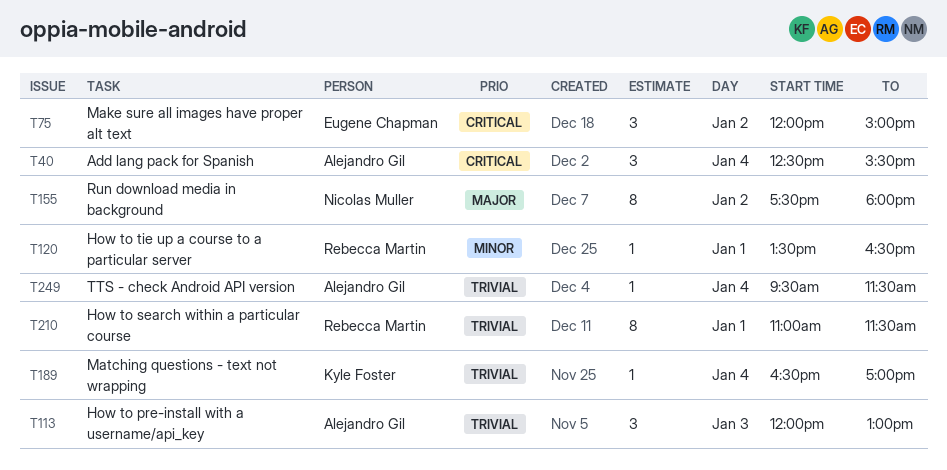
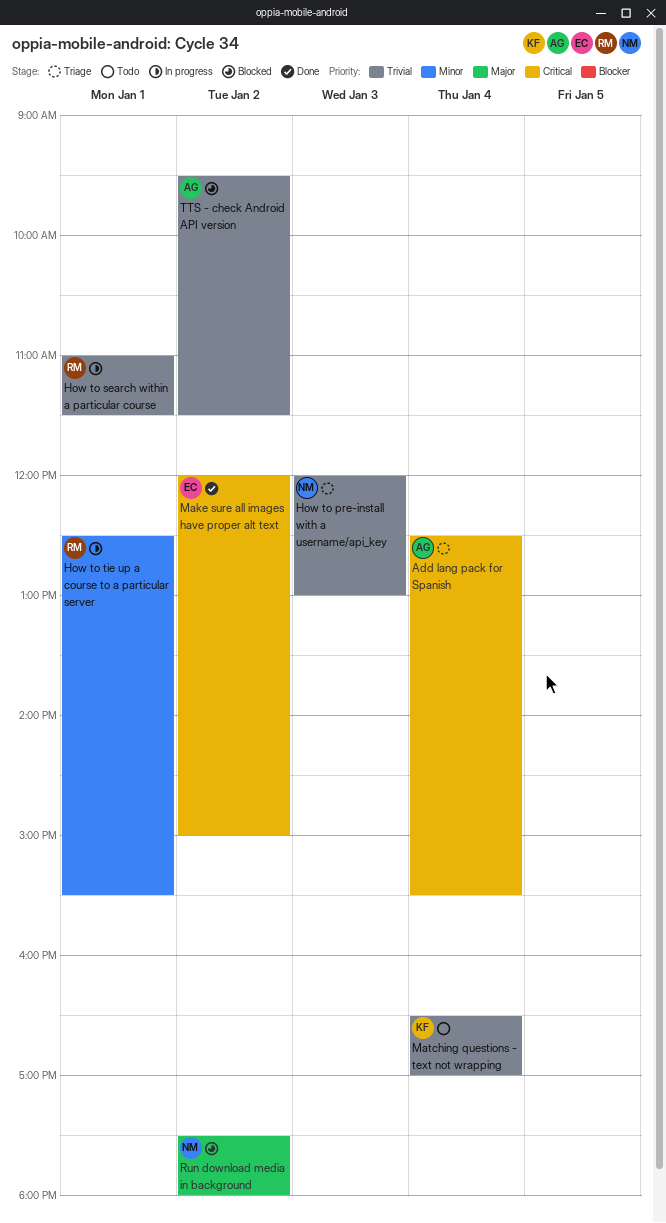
How to pre-install with a username/api_key, owner: Alejandro Gil -> Nicolas Muller
How to tie up a course to a particular server, begins: 13:30 -> 12:30
How to tie up a course to a particular server, ends: 16:30 -> 15:30
TTS - check Android API version, day: Jan 4 -> Jan 2

